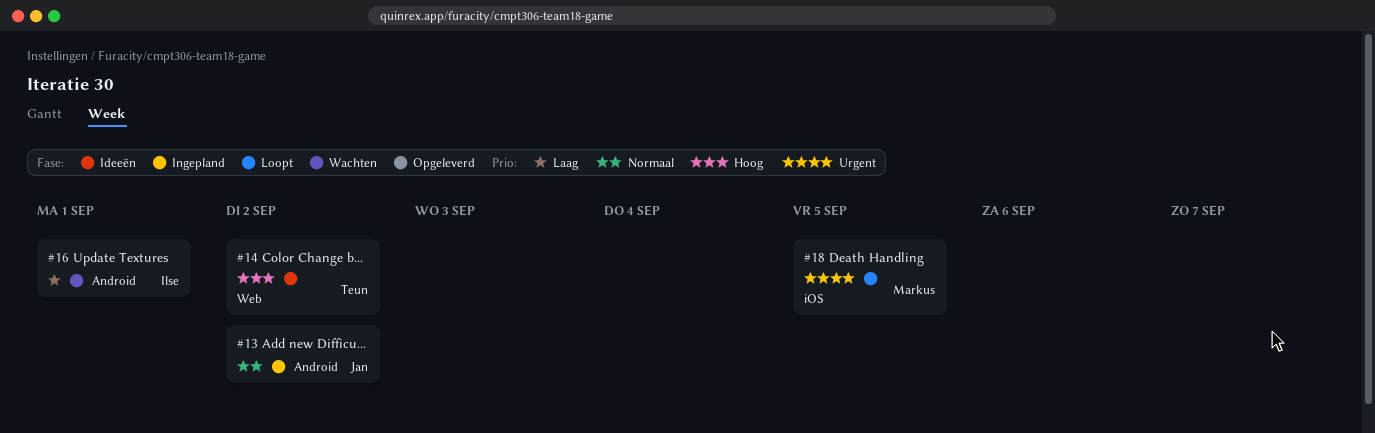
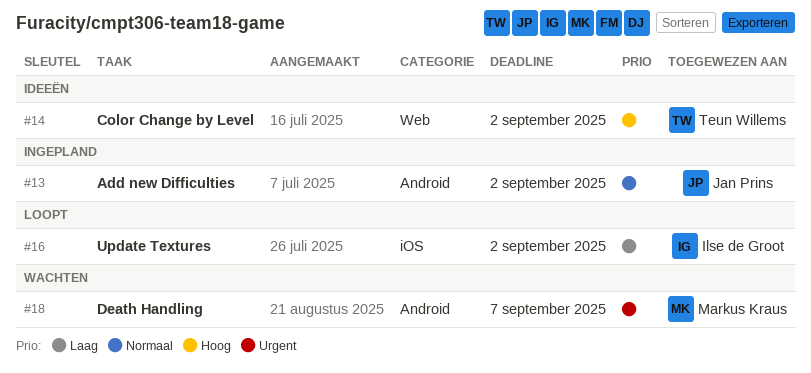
#16, status: Wachten -> Loopt
#16, label: Android -> iOS
#16, due: Sep 1 -> Sep 2
#18, status: Loopt -> Wachten
#18, label: iOS -> Android
#18, due: Sep 5 -> Sep 7

